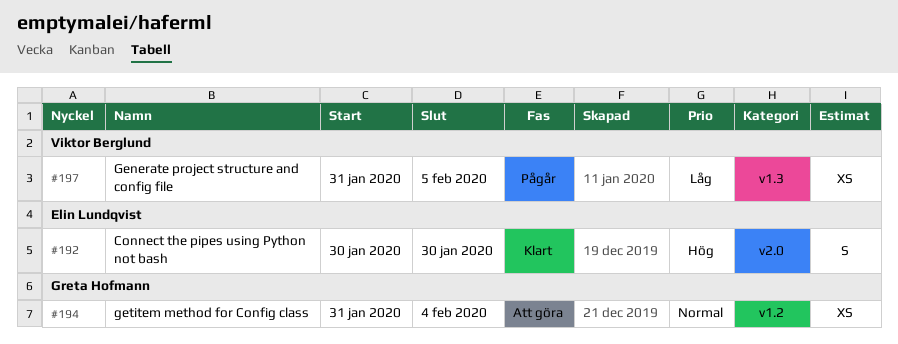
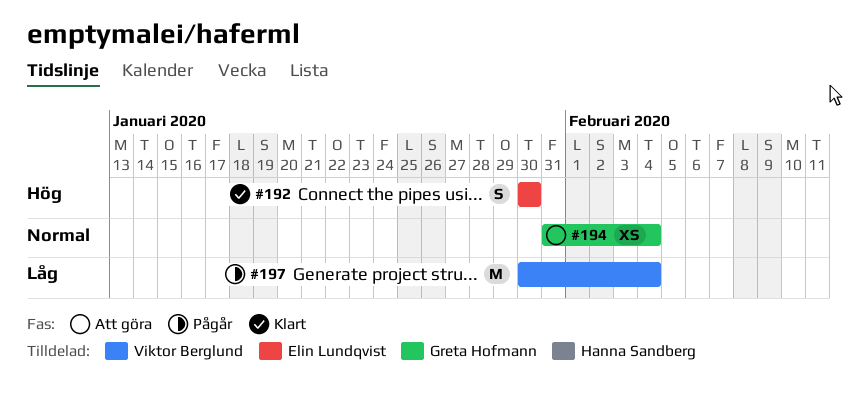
#197, estimate: XS -> M
#197, start: Jan 31 -> Jan 30
#197, due: Feb 5 -> Feb 4

